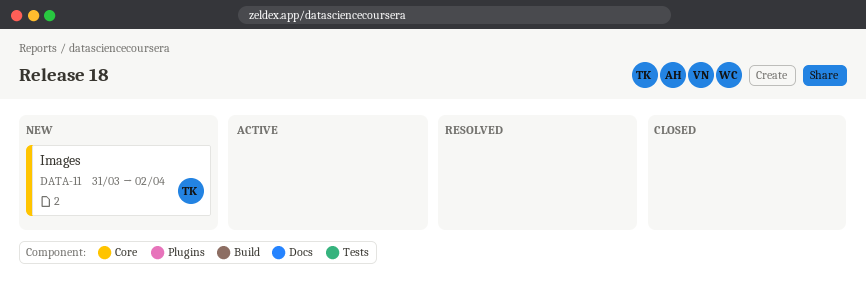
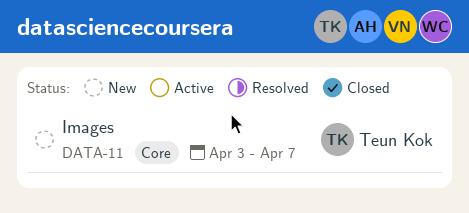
DATA-11, start: Mar 31 -> Apr 3
DATA-11, due: Apr 2 -> Apr 7

